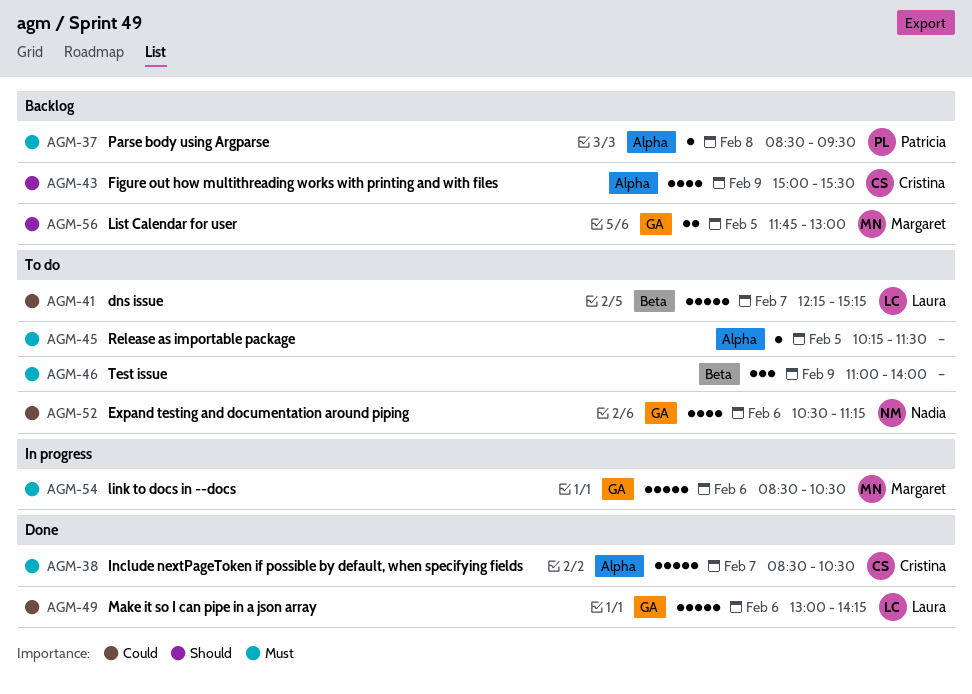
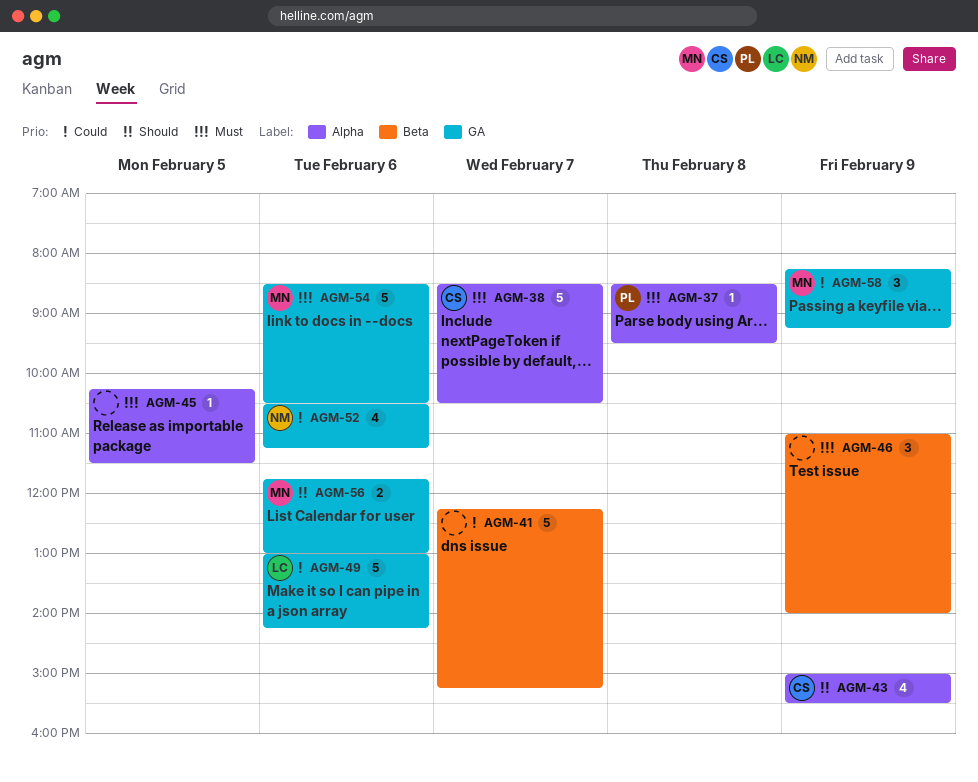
AGM-41, owner: Laura -> none
AGM-56, day: Feb 5 -> Feb 6
AGM-58: none -> present

